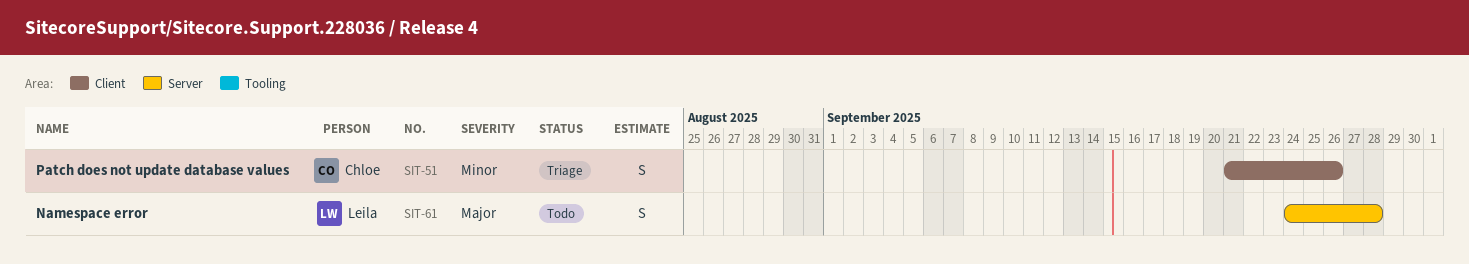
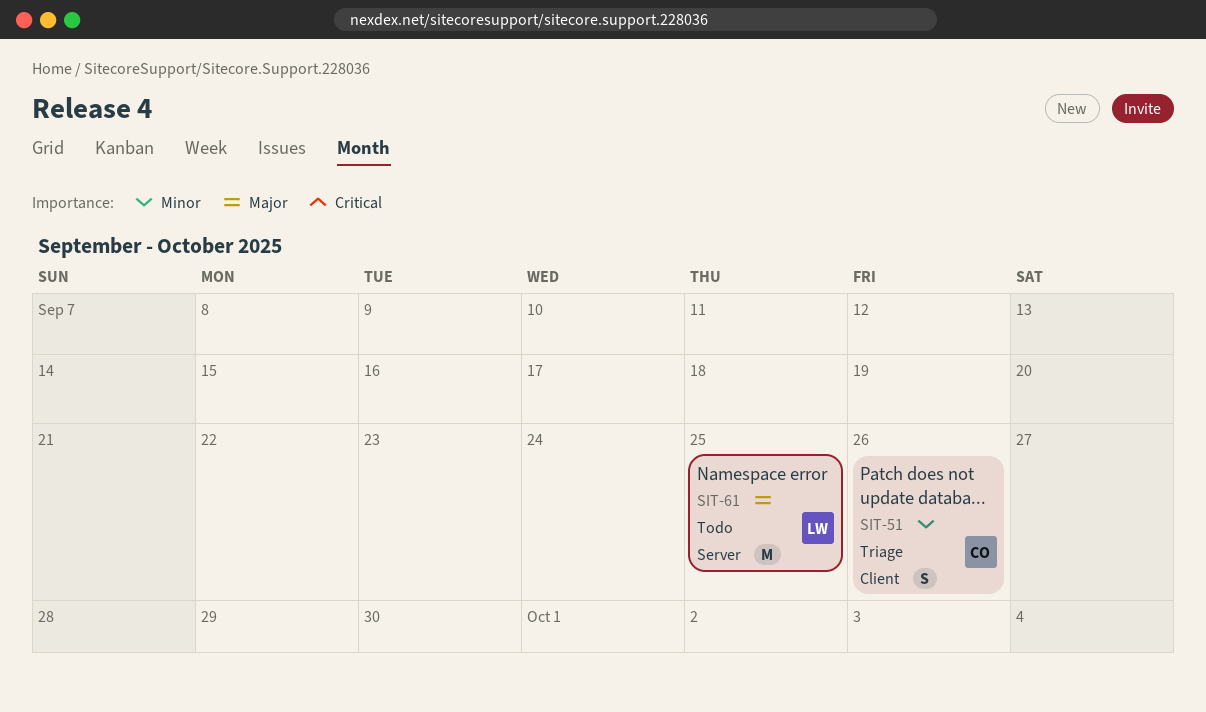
SIT-61, estimate: S -> M
SIT-61, due: Sep 28 -> Sep 25

